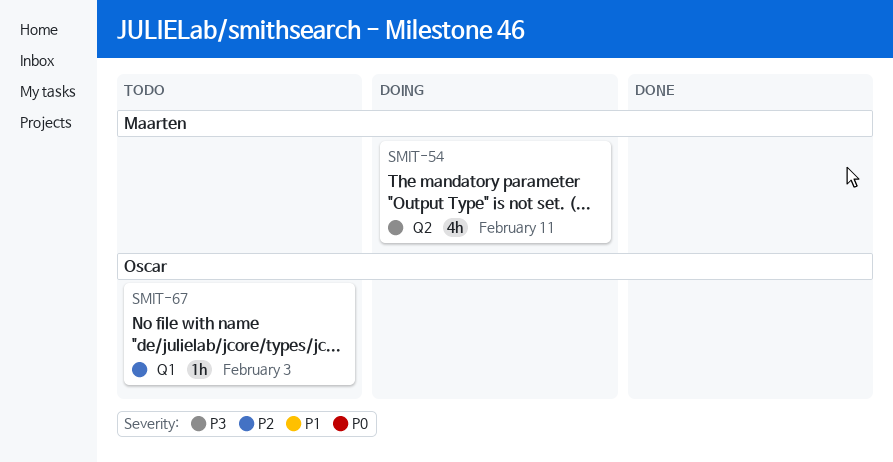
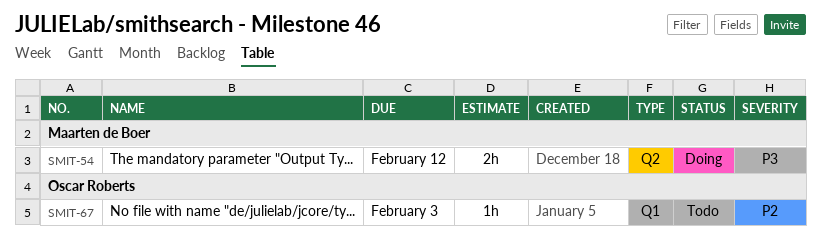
SMIT-54, estimate: 4h -> 2h
SMIT-54, due: Feb 11 -> Feb 12

